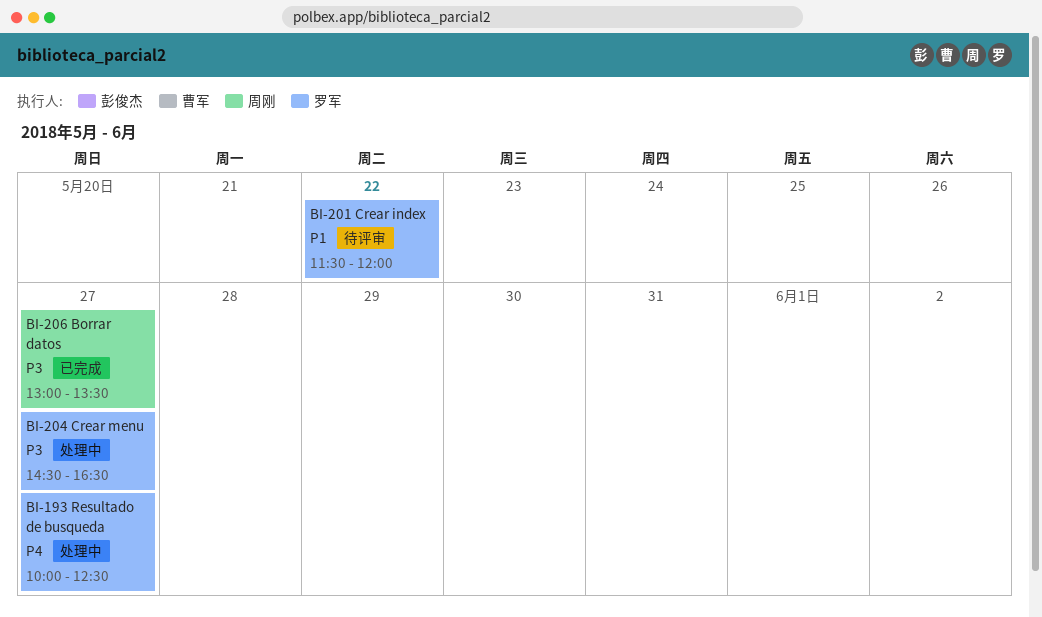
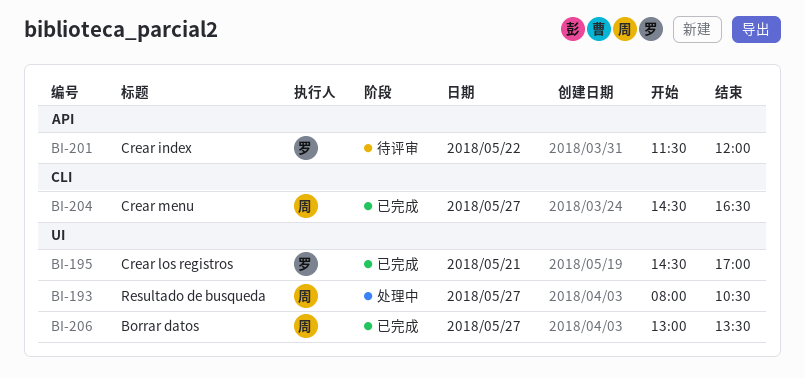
BI-193, owner: 罗军 -> 周刚
BI-193, begins: 10:00 -> 08:00
BI-193, ends: 12:30 -> 10:30
BI-195: none -> present
BI-204, status: 处理中 -> 已完成
BI-204, owner: 罗军 -> 周刚

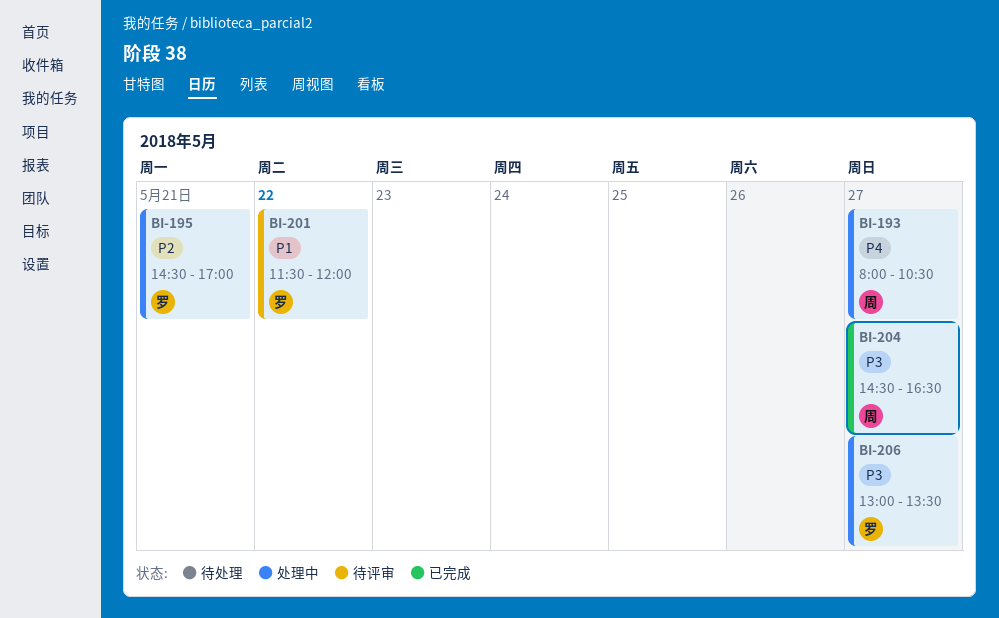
BI-195, status: 已完成 -> 处理中
BI-206, status: 已完成 -> 处理中
BI-206, owner: 周 -> 罗

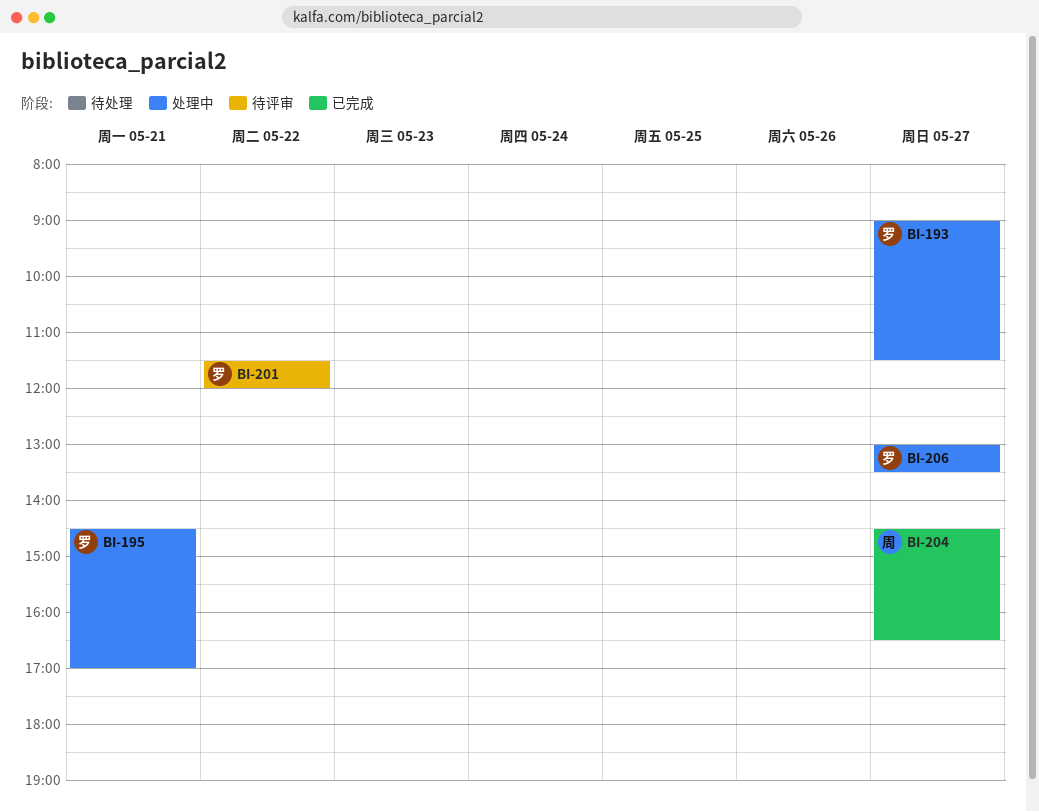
BI-193, owner: 周 -> 罗
BI-193, begins: 08:00 -> 09:00
BI-193, ends: 10:30 -> 11:30

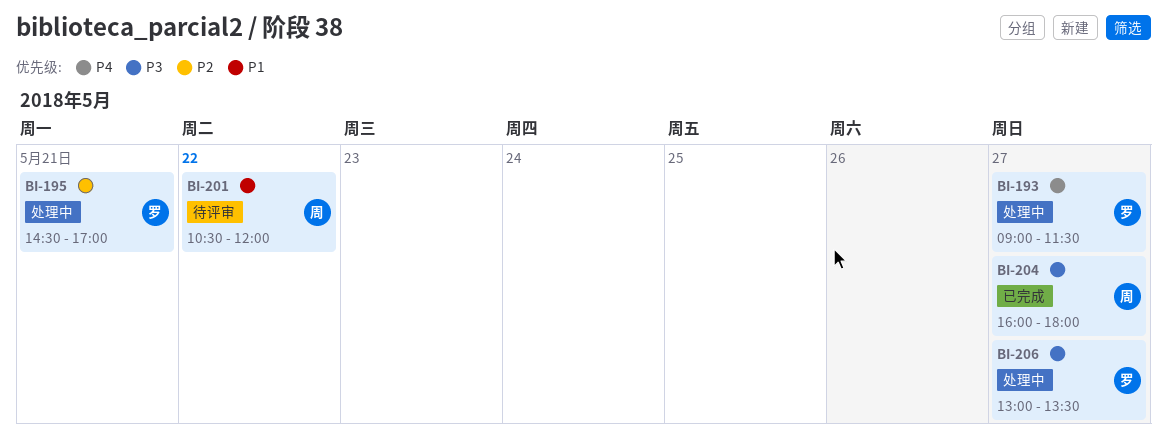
BI-201, owner: 罗 -> 周
BI-201, begins: 11:30 -> 10:30
BI-204, begins: 14:30 -> 16:00
BI-204, ends: 16:30 -> 18:00

